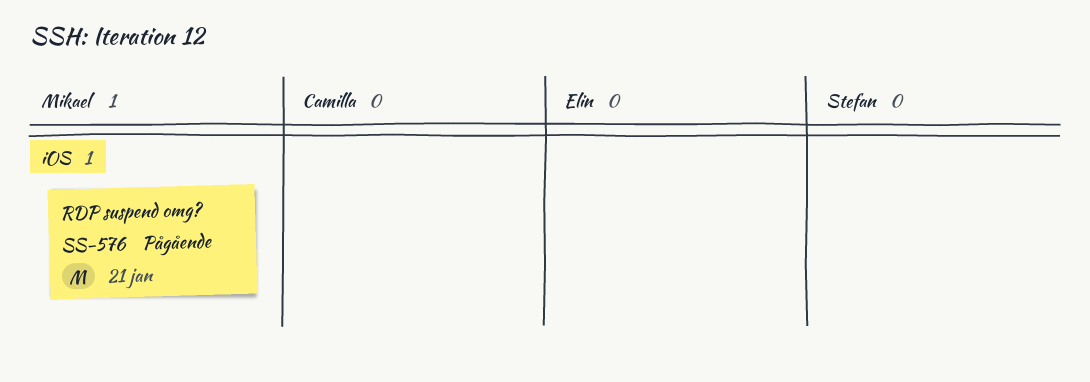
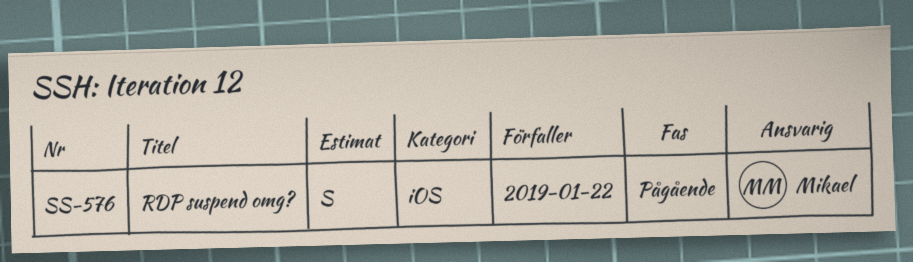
SS-576, estimate: M -> S
SS-576, due: Jan 21 -> Jan 22

